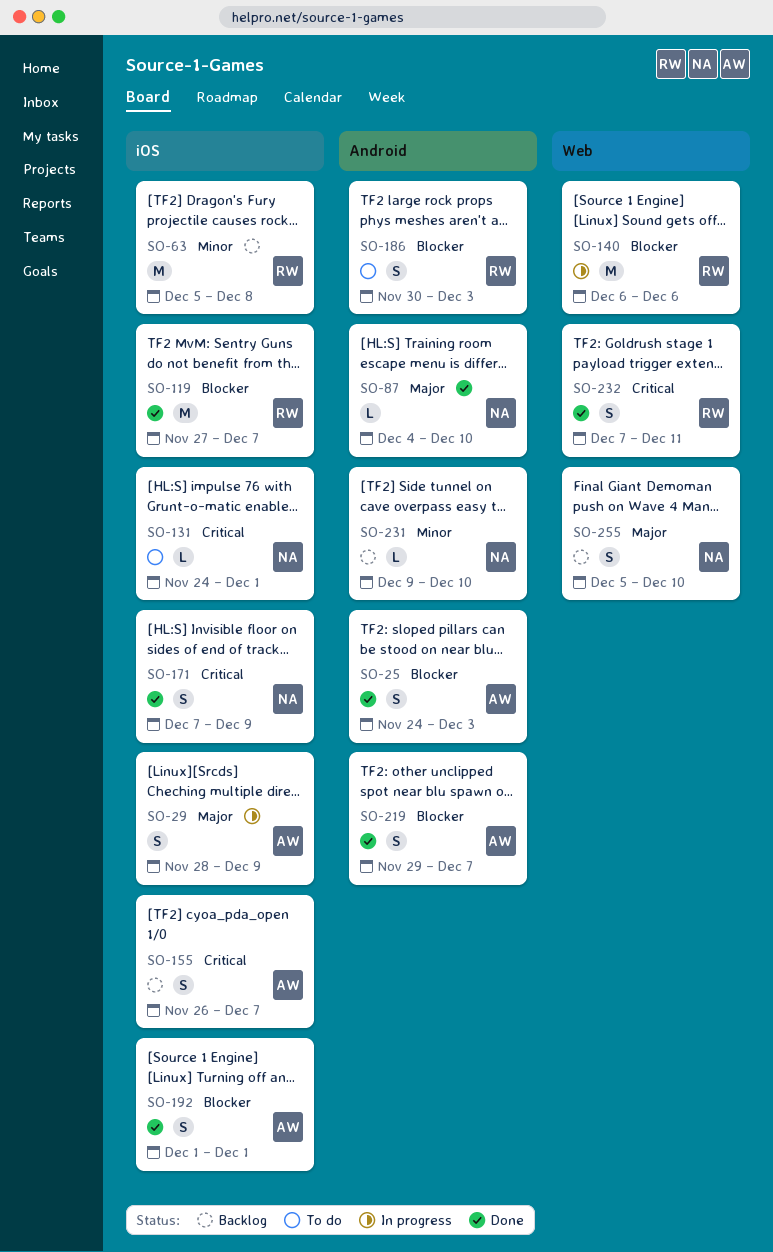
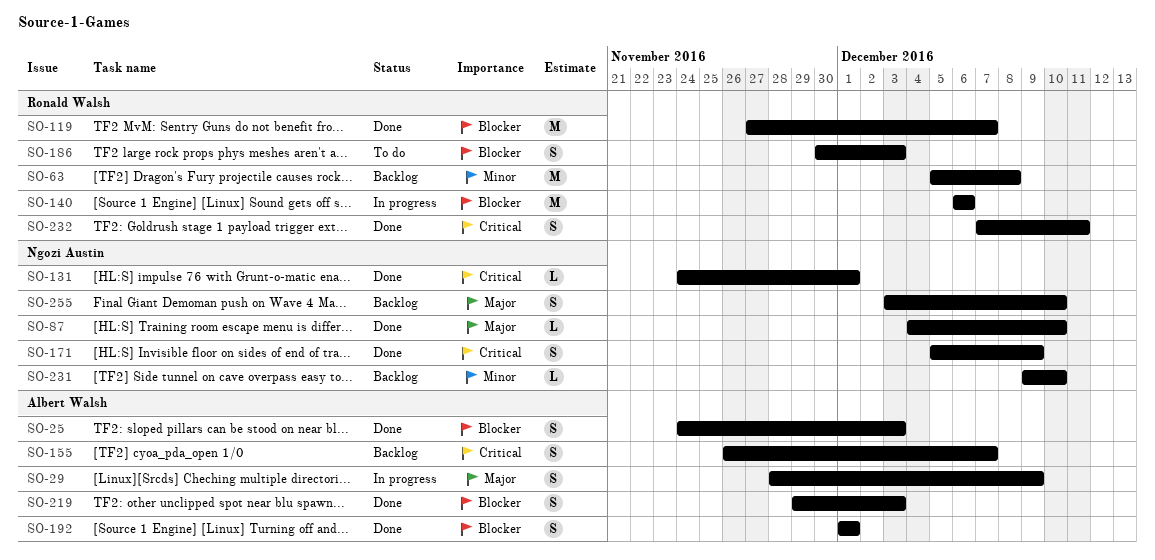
SO-131, status: To do -> Done
SO-171, start: Dec 7 -> Dec 5
SO-219, due: Dec 7 -> Dec 3
SO-255, start: Dec 5 -> Dec 3

